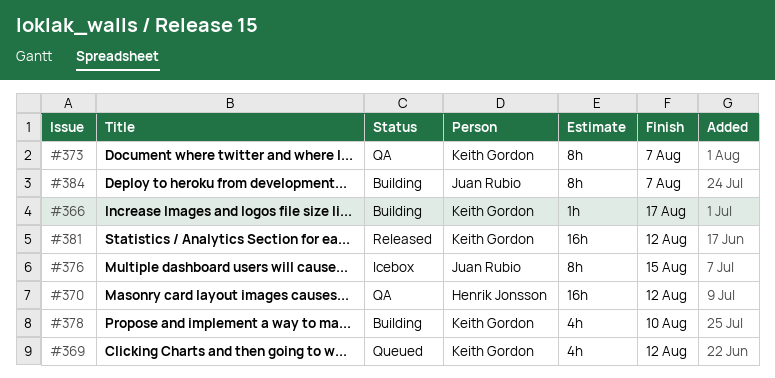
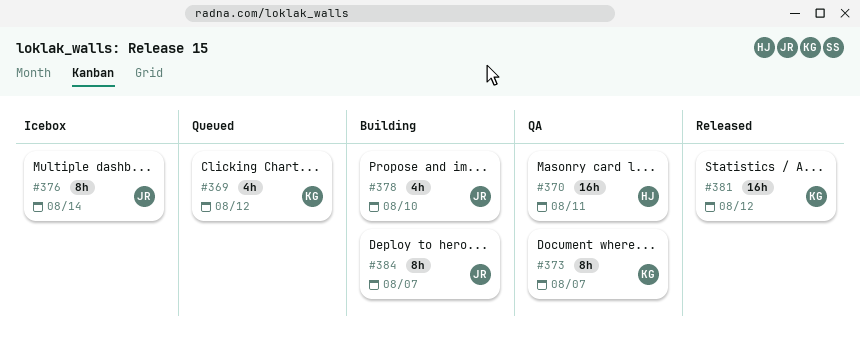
#366: present -> none
#370, due: Aug 12 -> Aug 11
#376, due: Aug 15 -> Aug 14
#378, owner: Keith Gordon -> Juan Rubio

